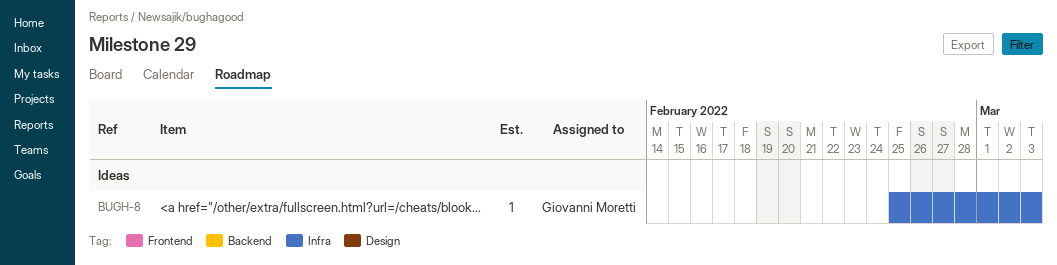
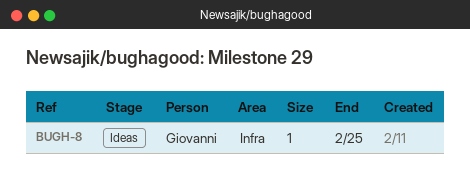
BUGH-8, due: Mar 3 -> Feb 25

